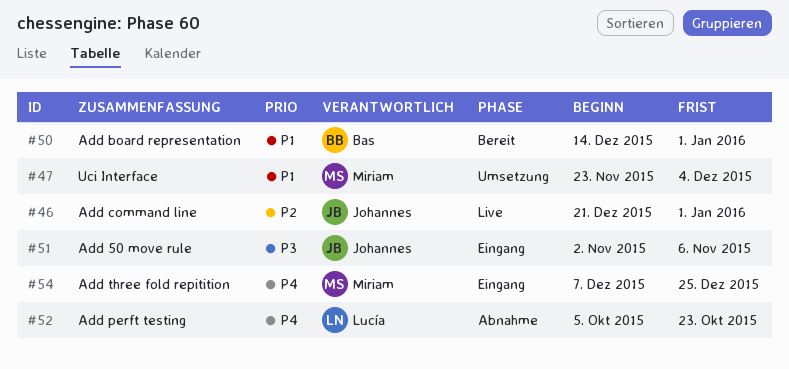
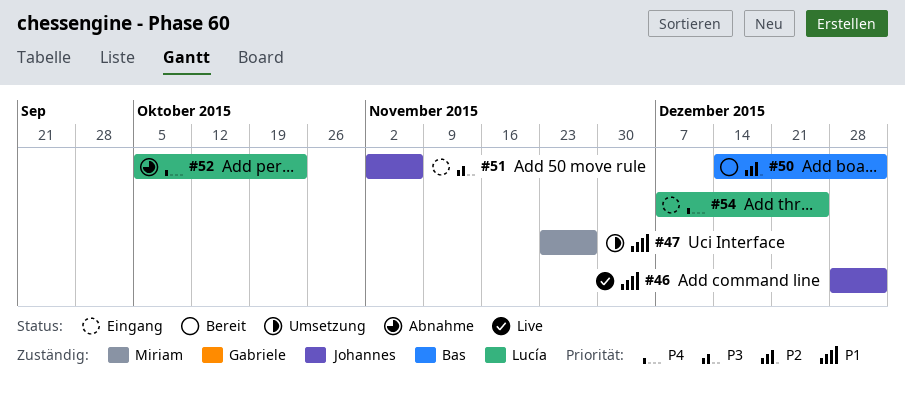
#46, priority: P2 -> P1
#46, start: Dec 21 -> Dec 28
#47, due: Dec 4 -> Nov 27
#50, priority: P1 -> P2
#54, owner: Miriam -> Lucía

